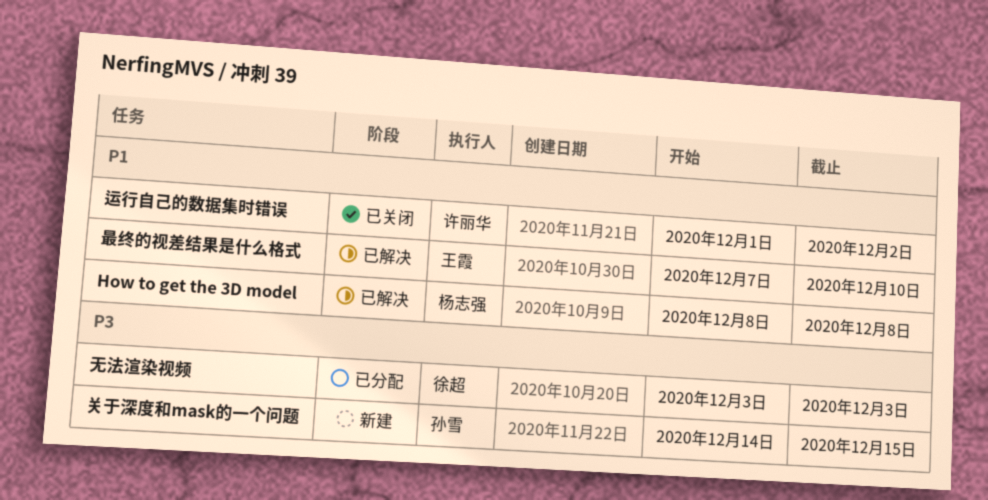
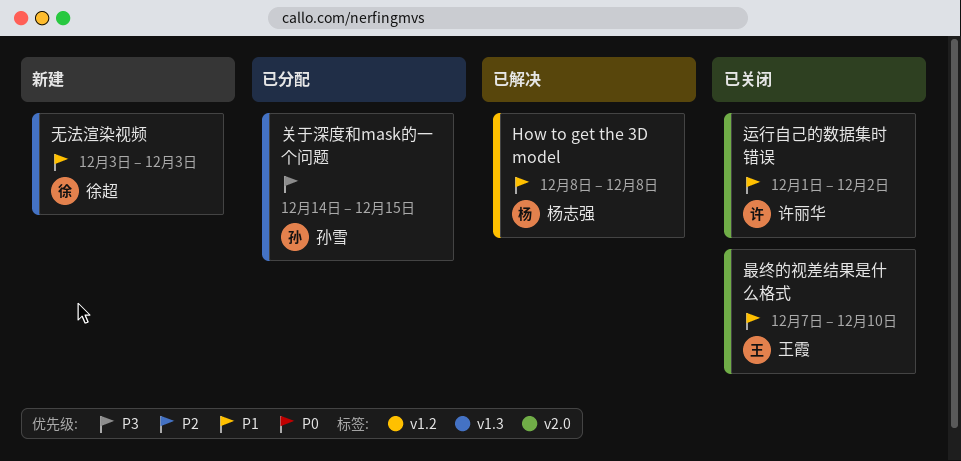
关于深度和mask的一个问题, status: 新建 -> 已分配
无法渲染视频, status: 已分配 -> 新建
无法渲染视频, priority: P3 -> P1
最终的视差结果是什么格式, status: 已解决 -> 已关闭

